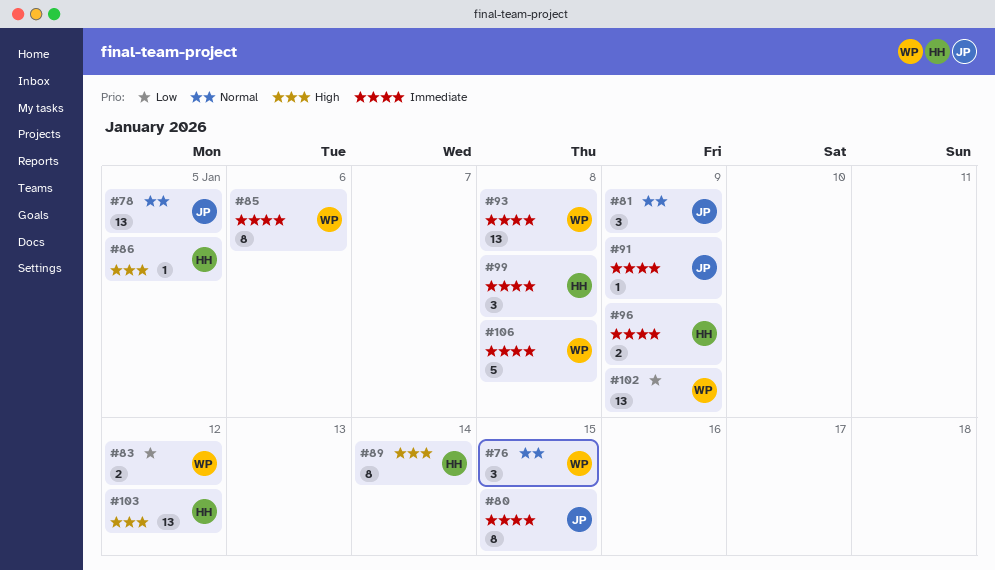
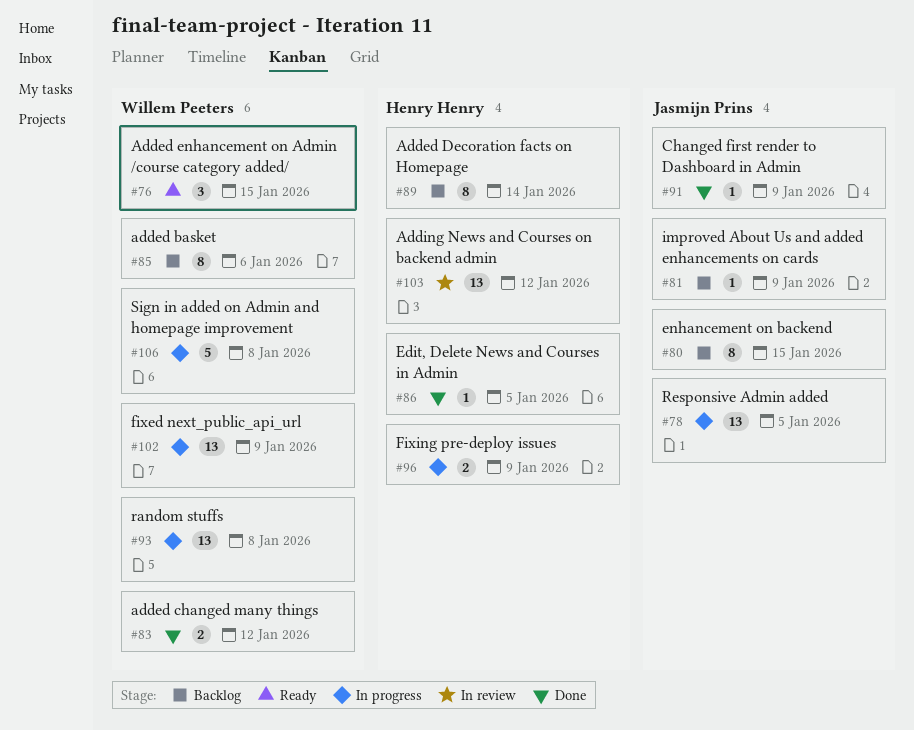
#81, estimate: 3 -> 1
#99: present -> none

